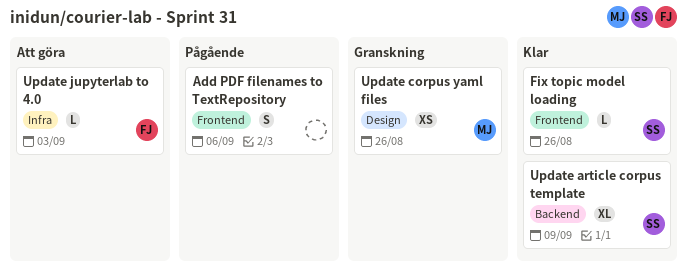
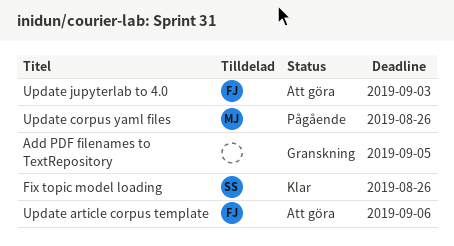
Add PDF filenames to TextRepository, status: Pågående -> Granskning
Add PDF filenames to TextRepository, due: Sep 6 -> Sep 5
Update article corpus template, status: Klar -> Att göra
Update article corpus template, owner: SS -> FJ
Update article corpus template, due: Sep 9 -> Sep 6
Update corpus yaml files, status: Granskning -> Pågående

